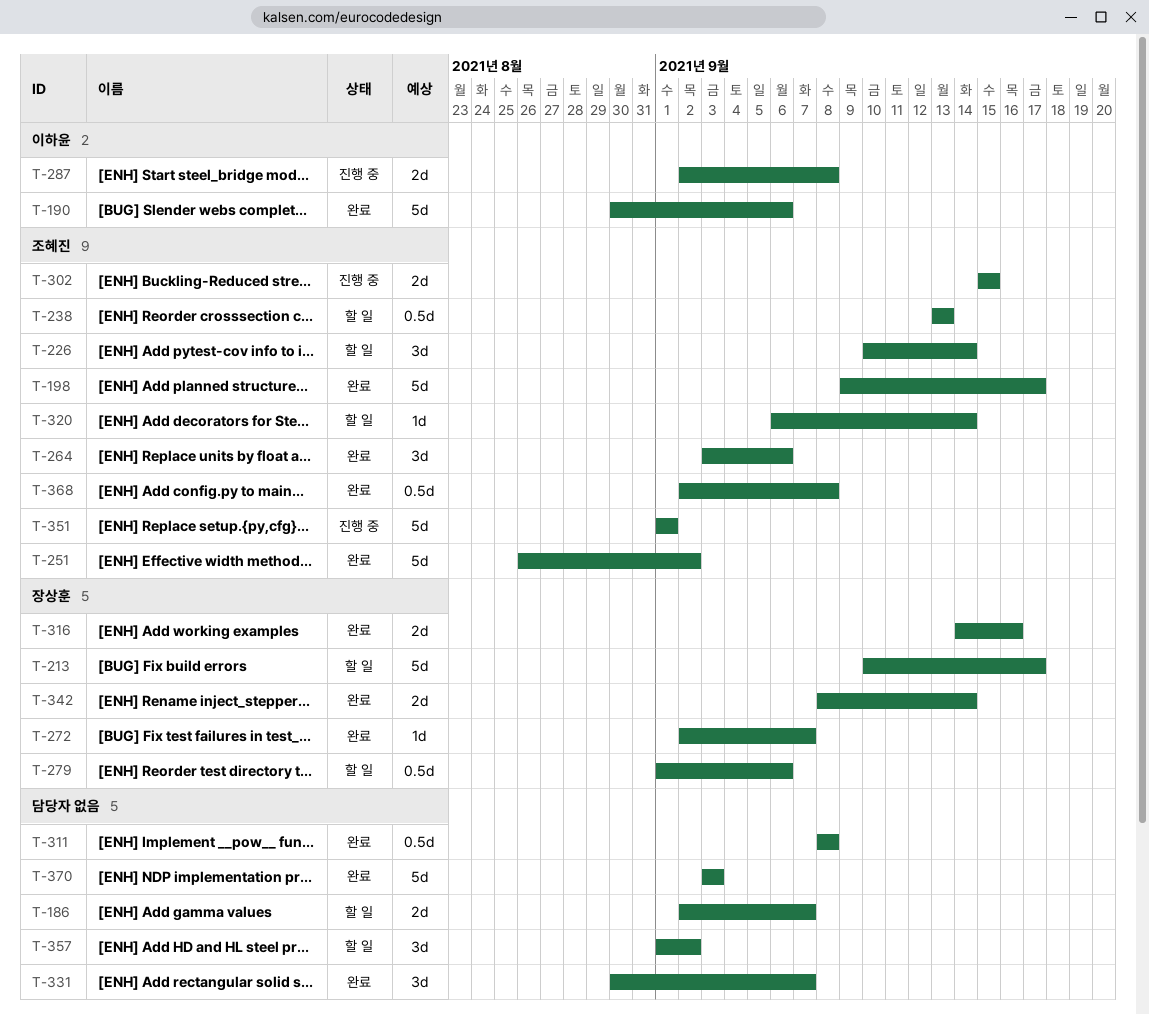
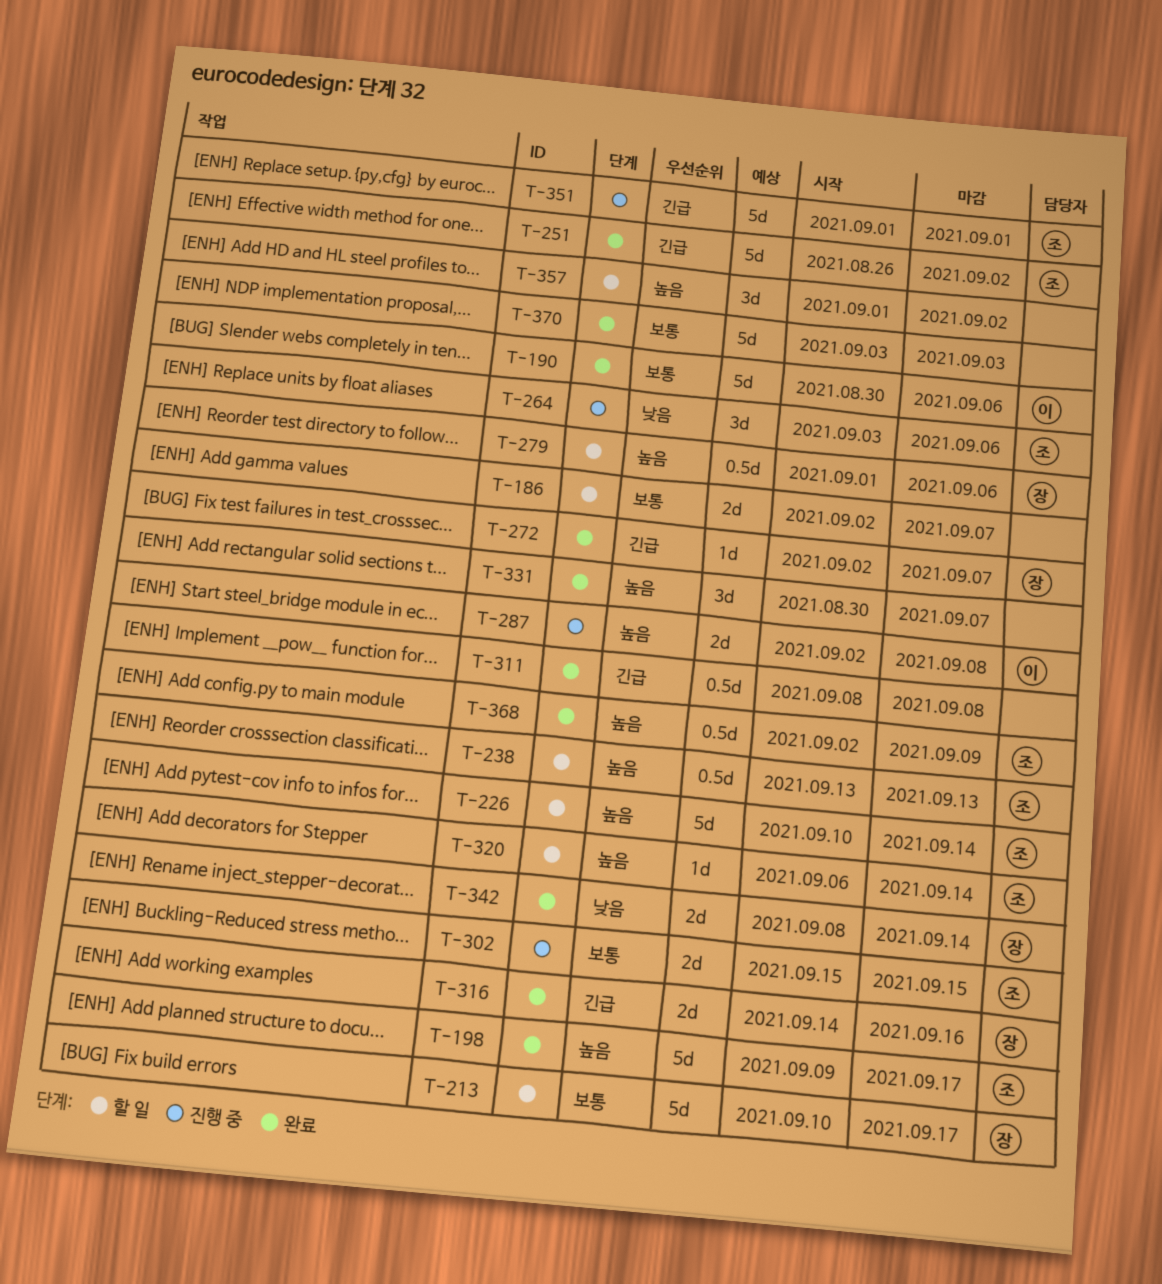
T-226, estimate: 3d -> 5d
T-264, status: 완료 -> 진행 중
T-368, due: Sep 8 -> Sep 9

